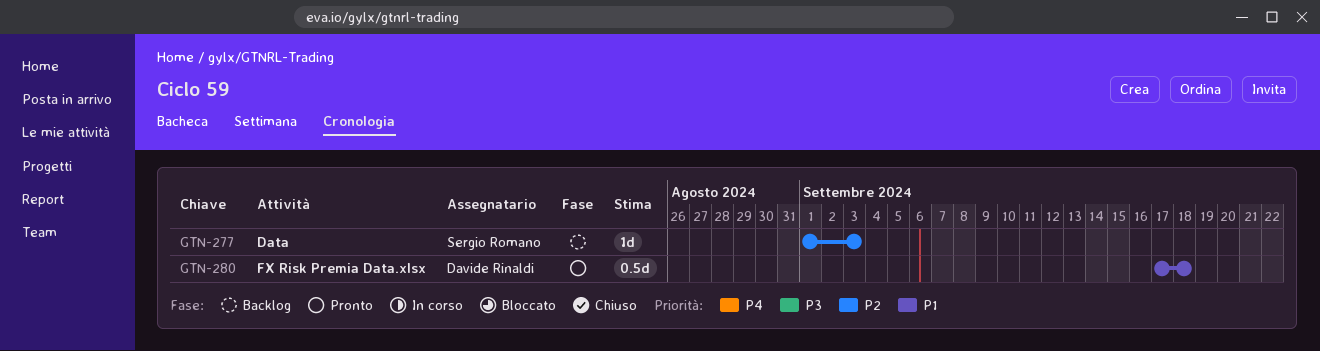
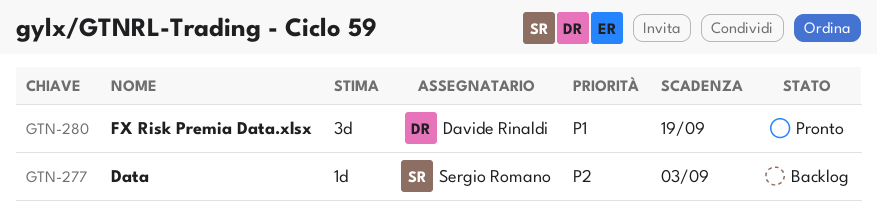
GTN-280, estimate: 0.5d -> 3d
GTN-280, due: Sep 18 -> Sep 19

